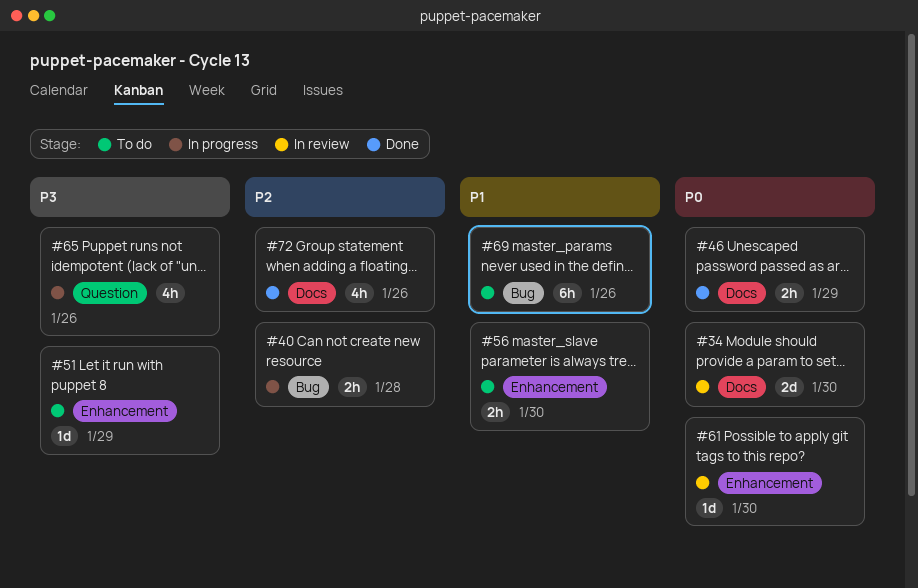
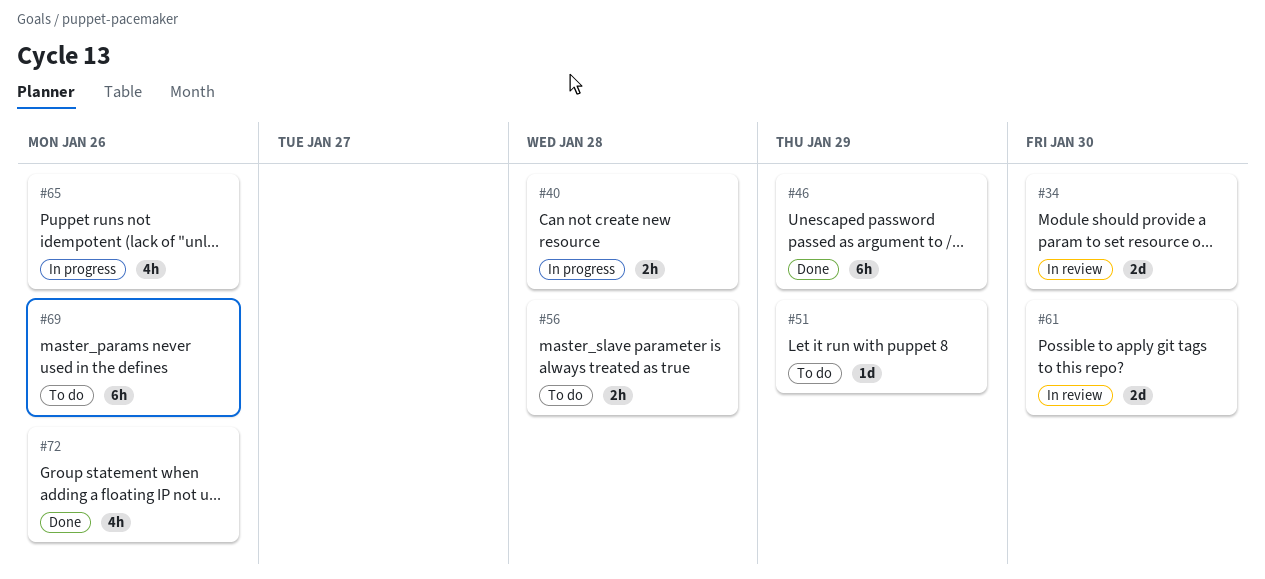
#46, estimate: 2h -> 6h
#56, due: Jan 30 -> Jan 28
#61, estimate: 1d -> 2d

